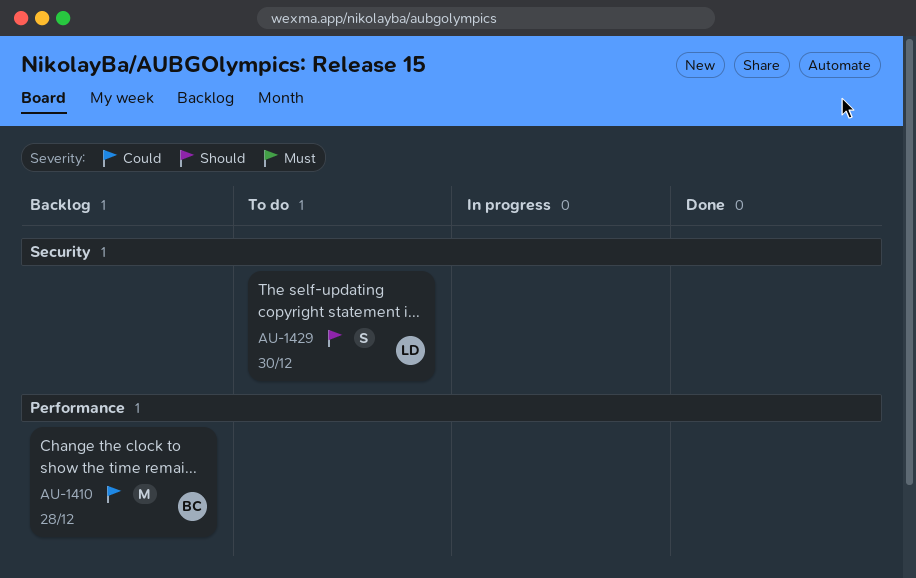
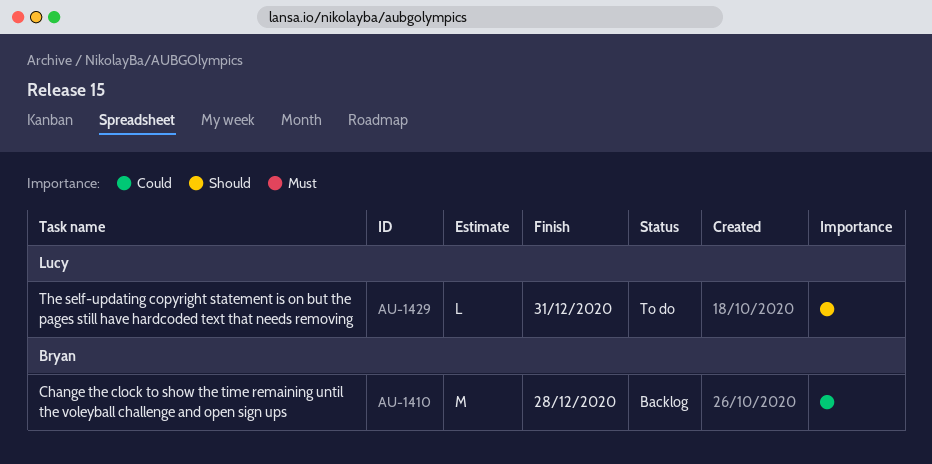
AU-1429, estimate: S -> L
AU-1429, due: Dec 30 -> Dec 31

